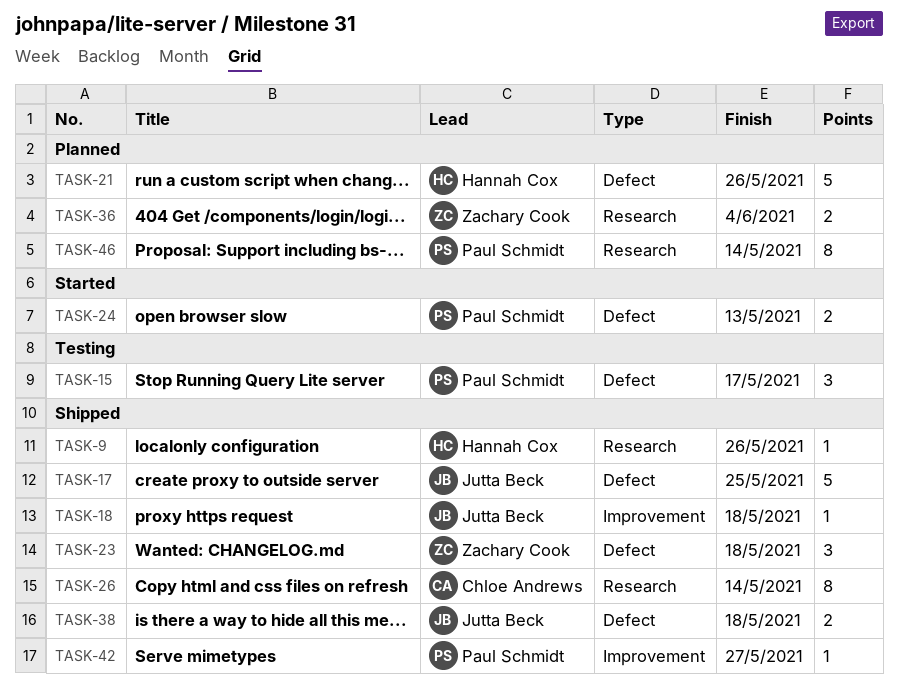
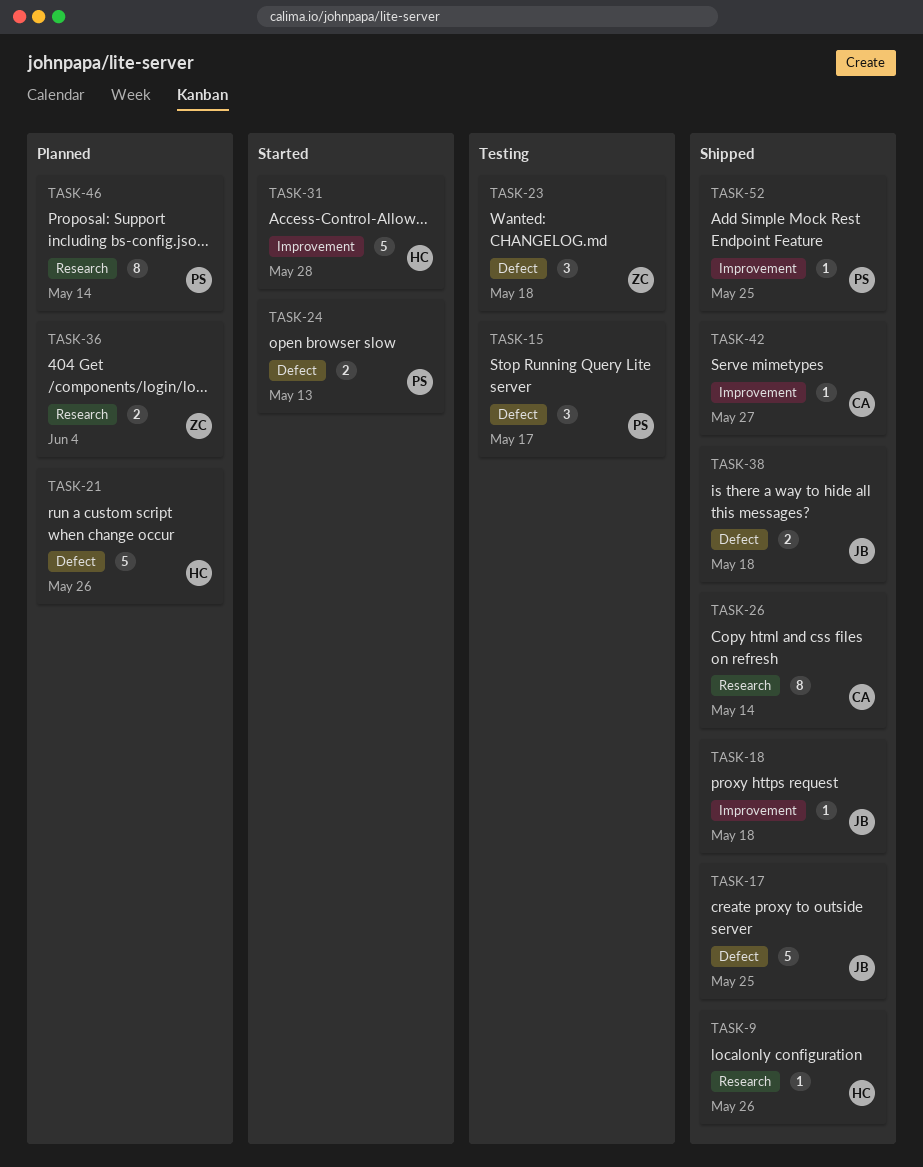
TASK-23, status: Shipped -> Testing
TASK-31: none -> present
TASK-42, owner: Paul Schmidt -> Chloe Andrews
TASK-52: none -> present

